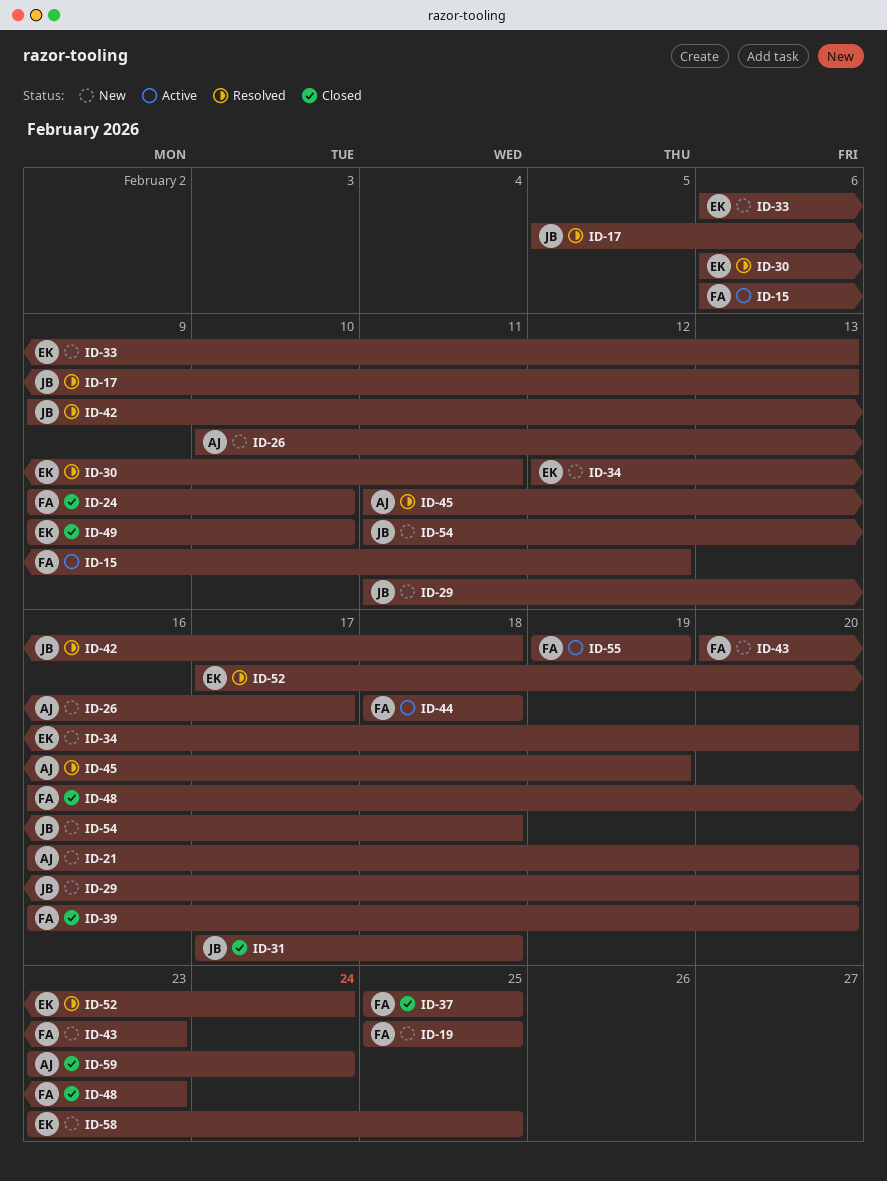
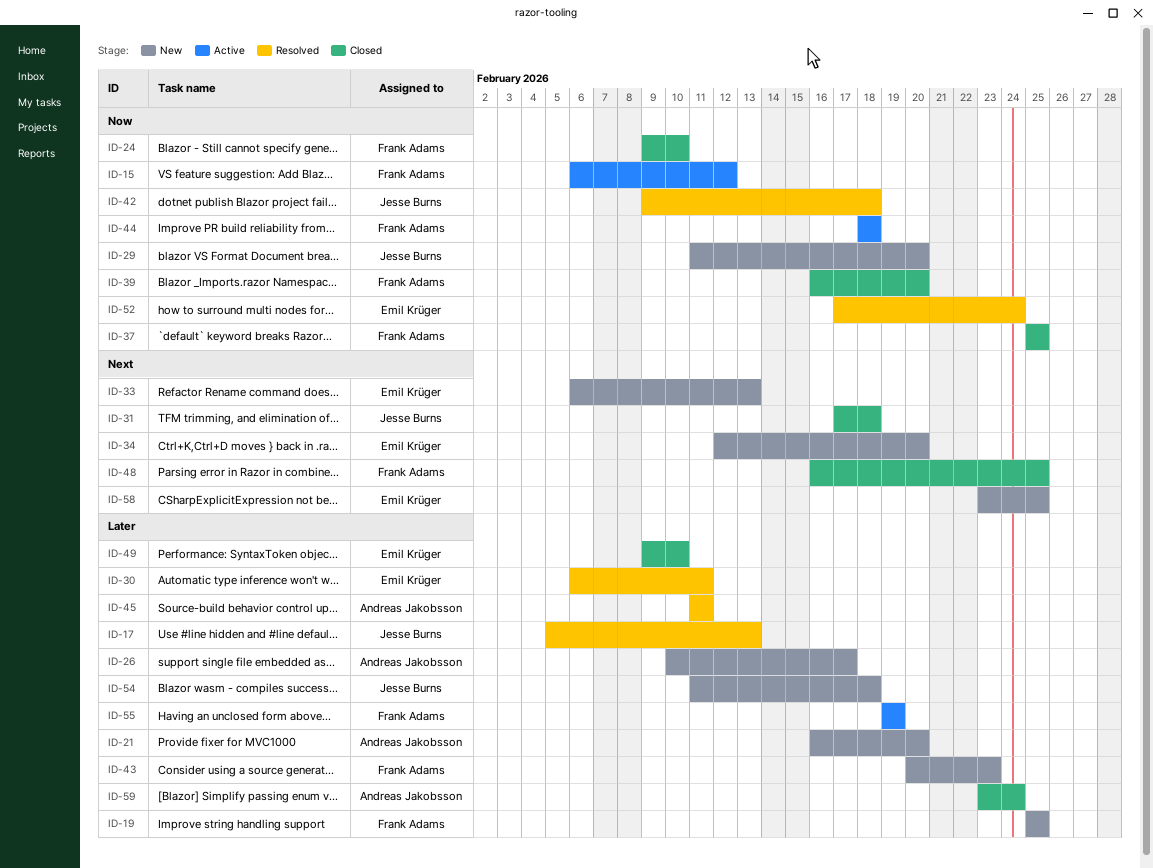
ID-45, due: Feb 19 -> Feb 11
ID-48, due: Feb 23 -> Feb 25

